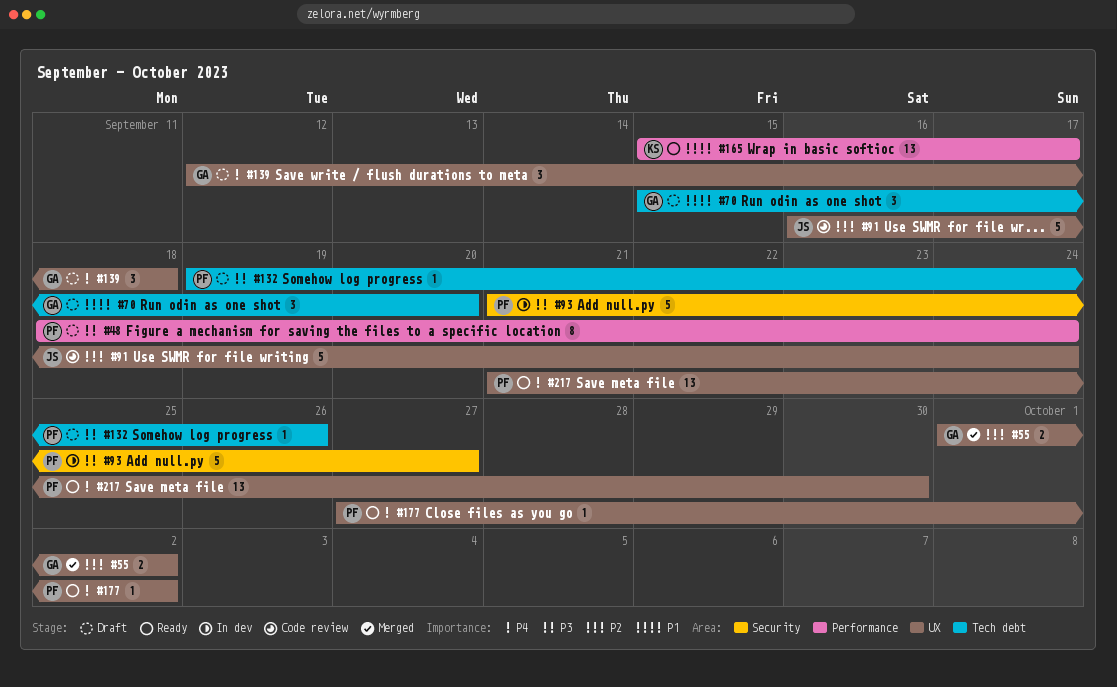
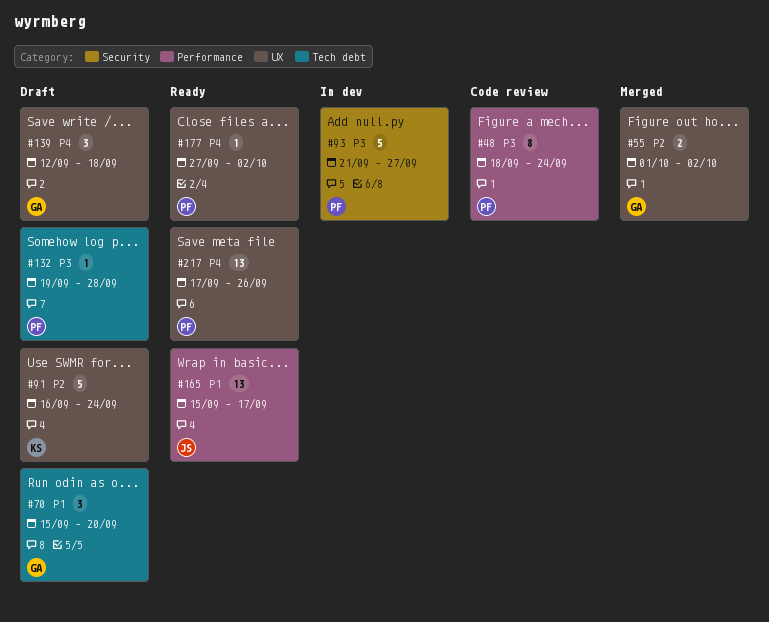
#48, status: Draft -> Code review
#91, status: Code review -> Draft
#91, owner: JS -> KS
#132, due: Sep 26 -> Sep 28
#165, owner: KS -> JS
#217, start: Sep 21 -> Sep 17
#217, due: Sep 30 -> Sep 26

